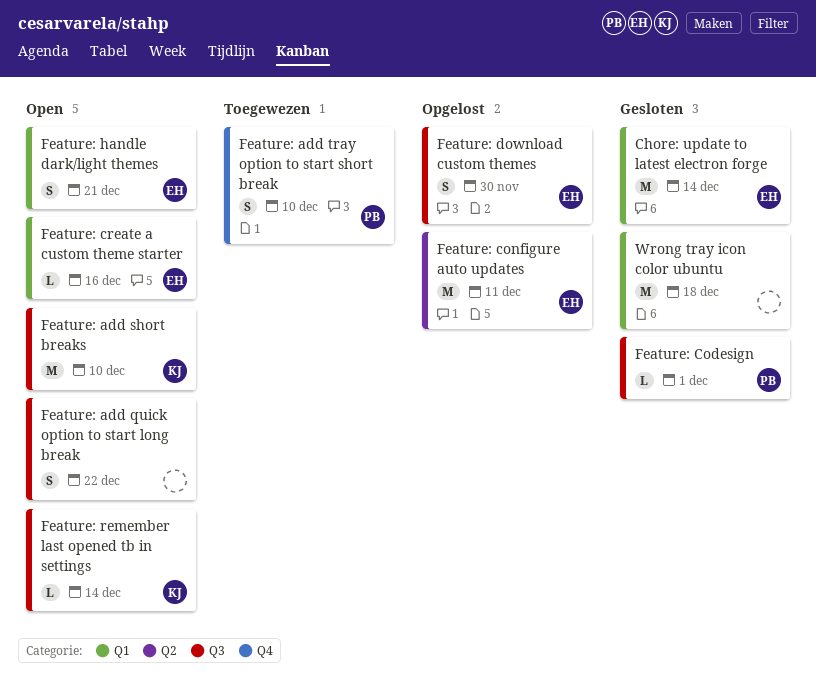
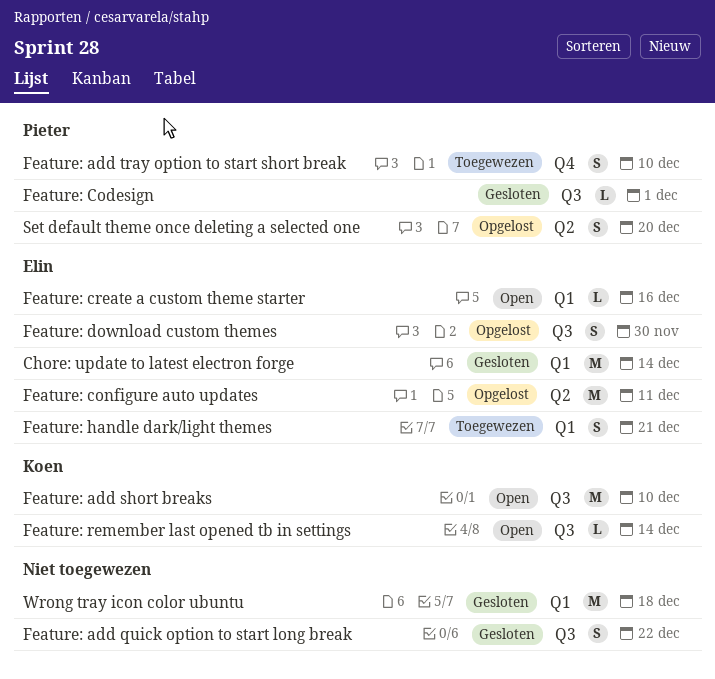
Feature: add quick option to start long break, status: Open -> Gesloten
Feature: handle dark/light themes, status: Open -> Toegewezen
Set default theme once deleting a selected one: none -> present

